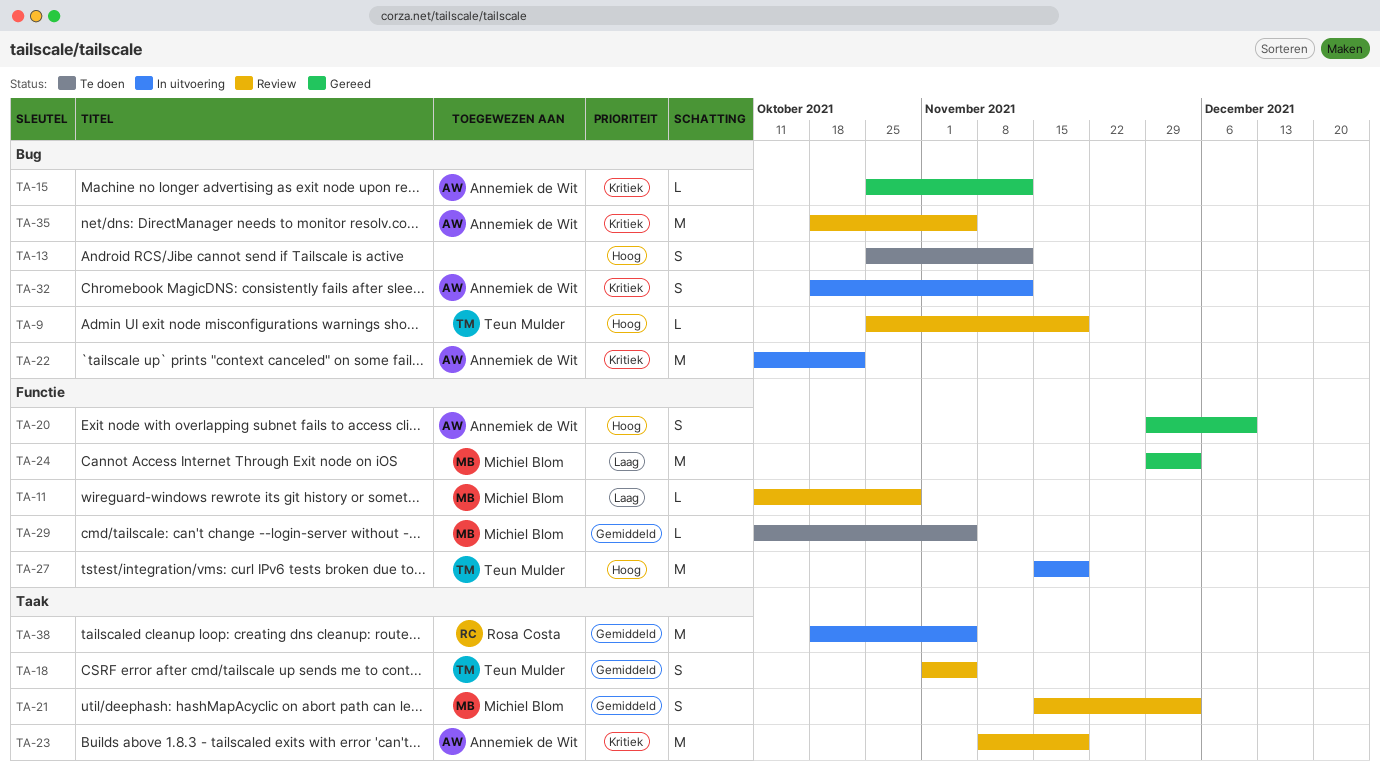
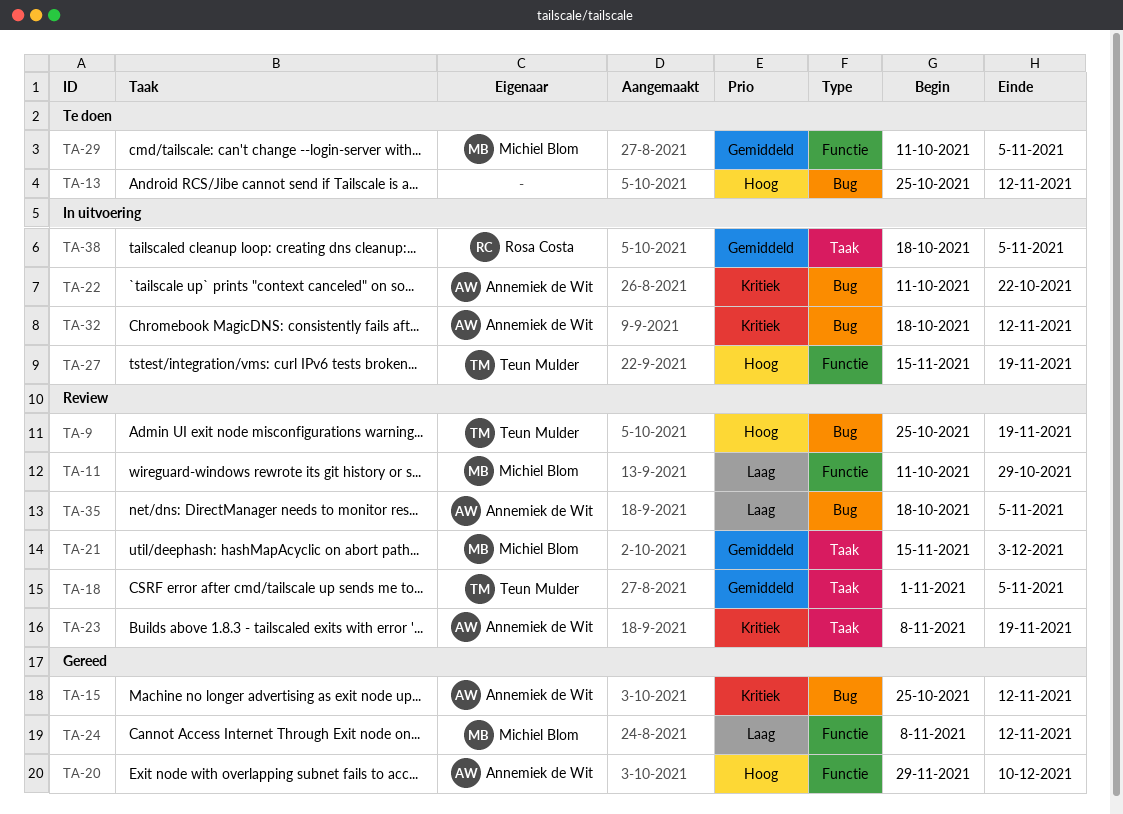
TA-24, start: Nov 29 -> Nov 8
TA-24, due: Dec 3 -> Nov 12
TA-35, priority: Kritiek -> Laag

